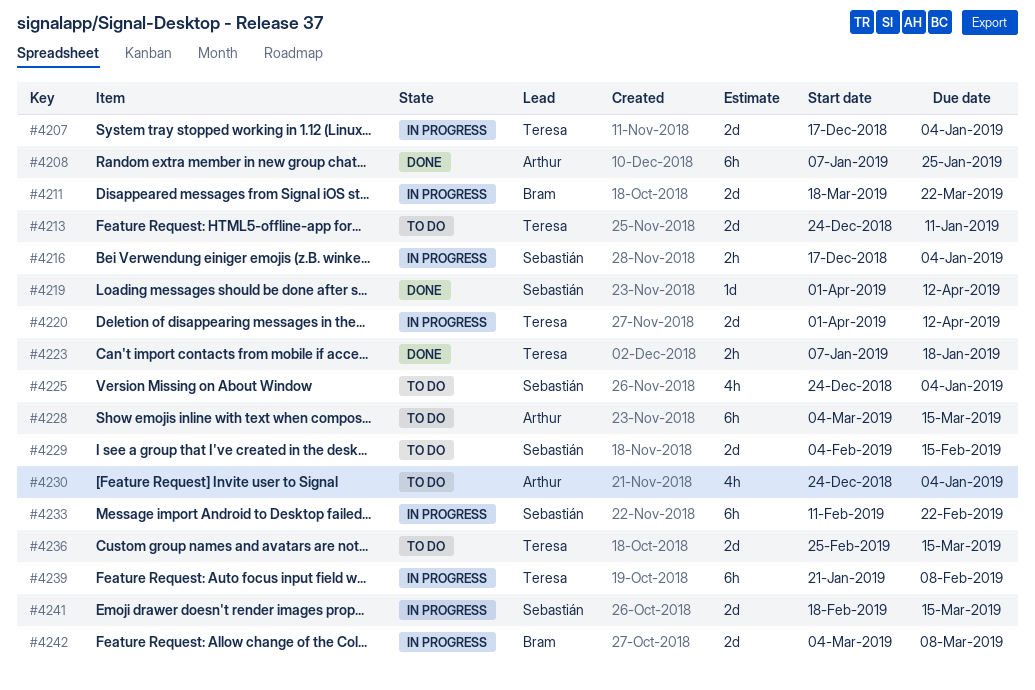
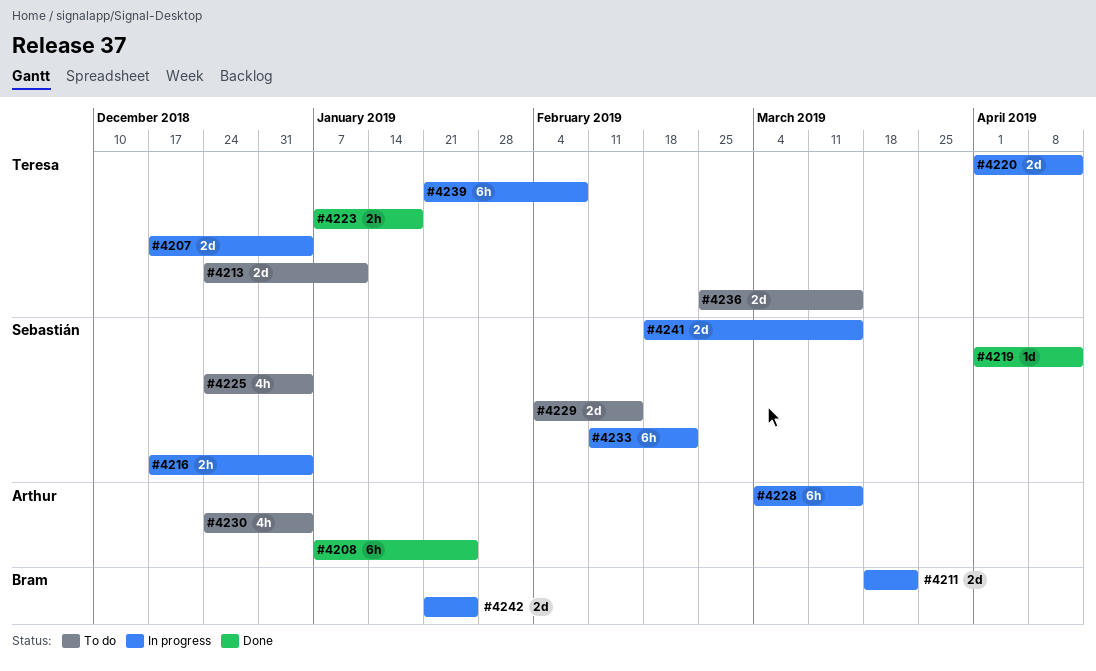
#4228, status: To do -> In progress
#4242, start: Mar 4 -> Jan 21
#4242, due: Mar 8 -> Jan 25

